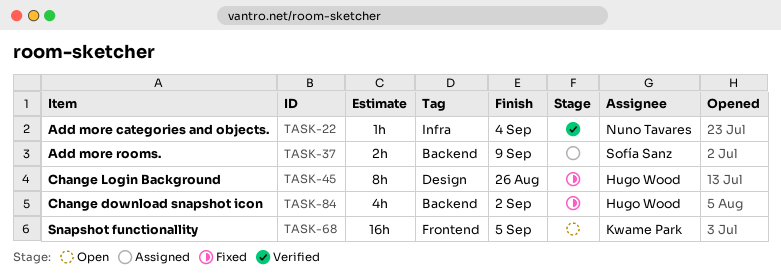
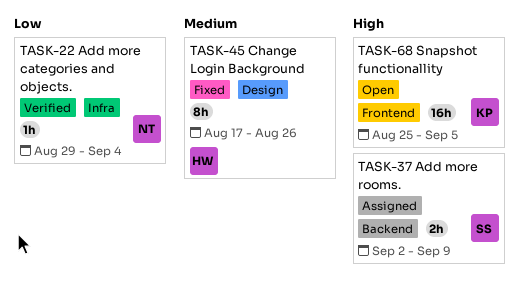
TASK-84: present -> none

